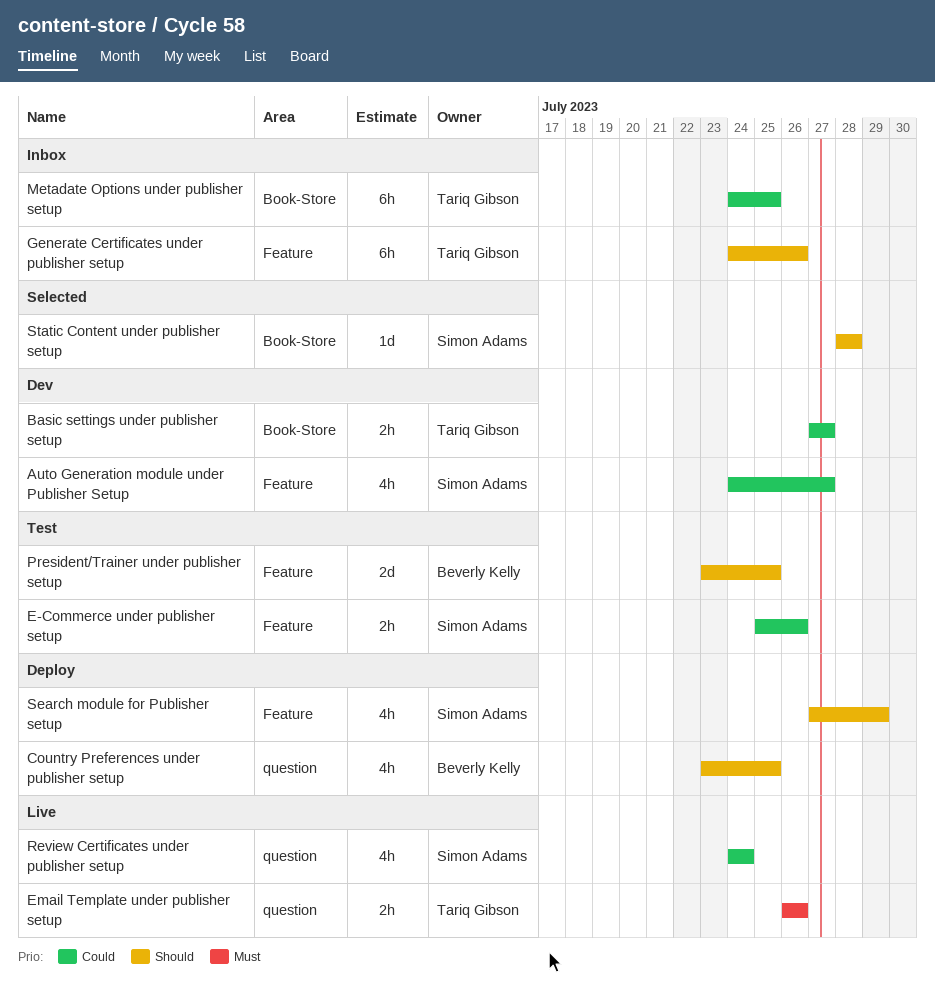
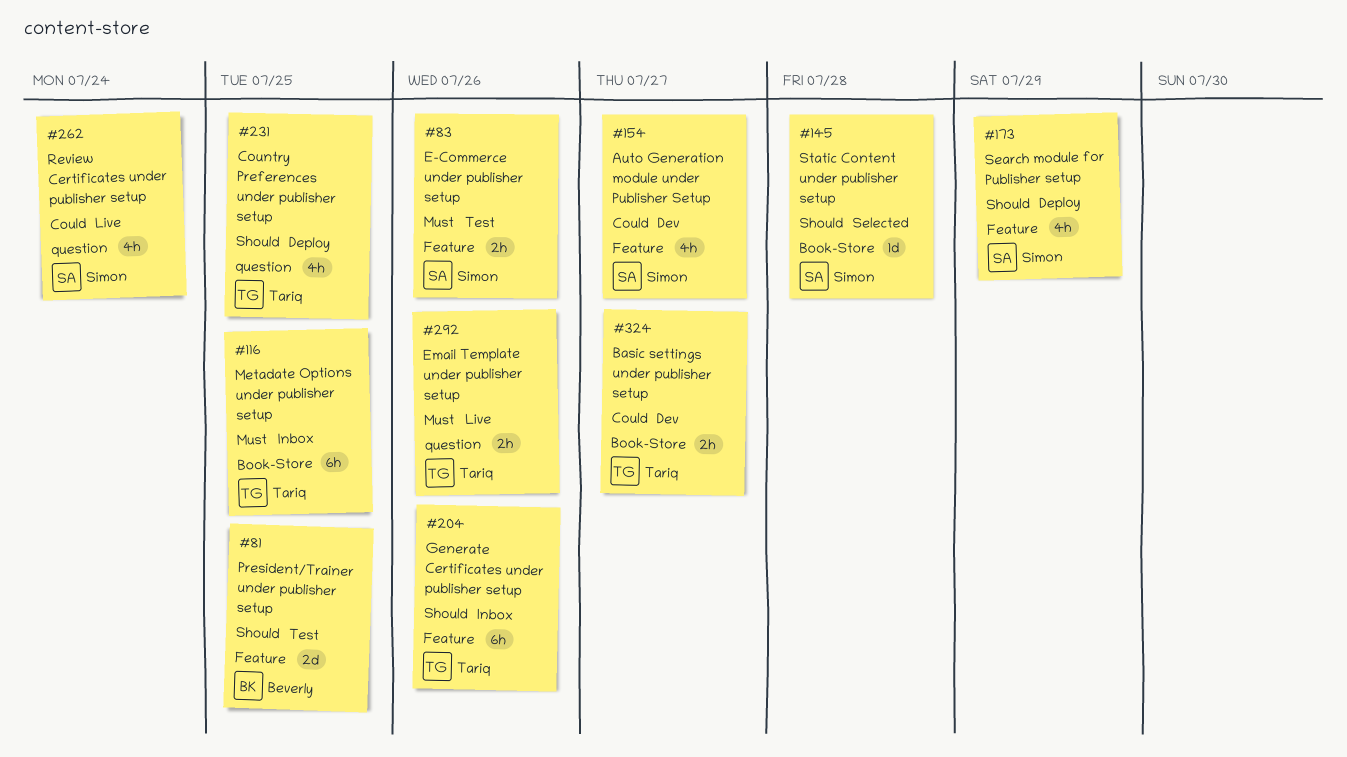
Country Preferences under publisher setup, owner: Beverly Kelly -> Tariq Gibson
E-Commerce under publisher setup, priority: Could -> Must
Metadate Options under publisher setup, priority: Could -> Must

